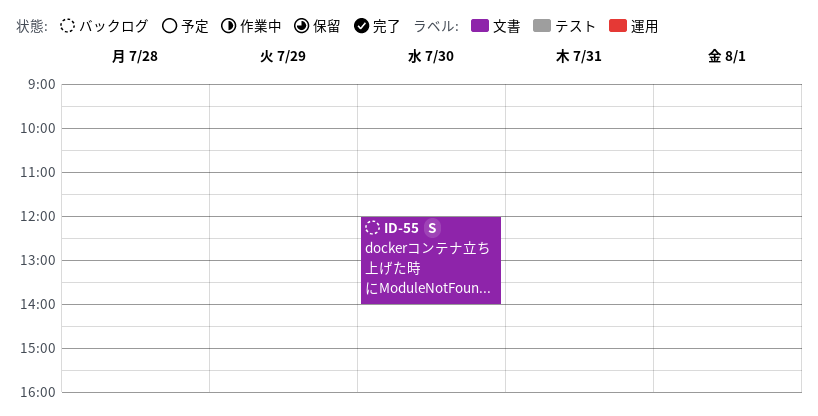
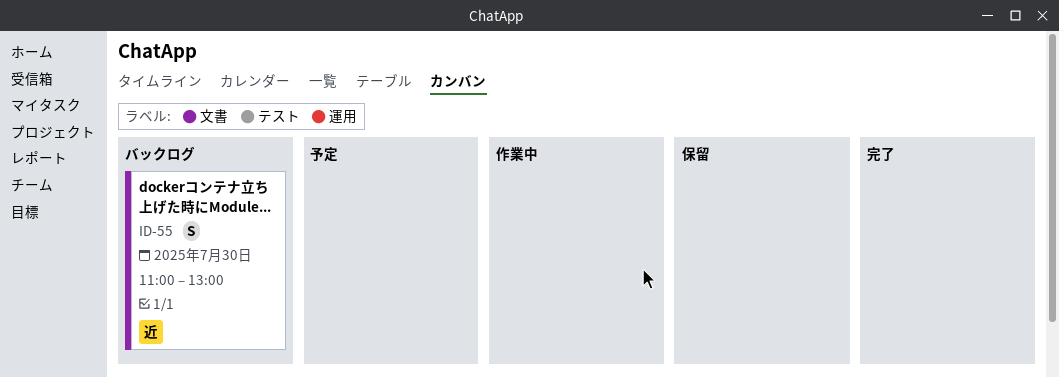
ID-55, begins: 12:00 -> 11:00
ID-55, ends: 14:00 -> 13:00

